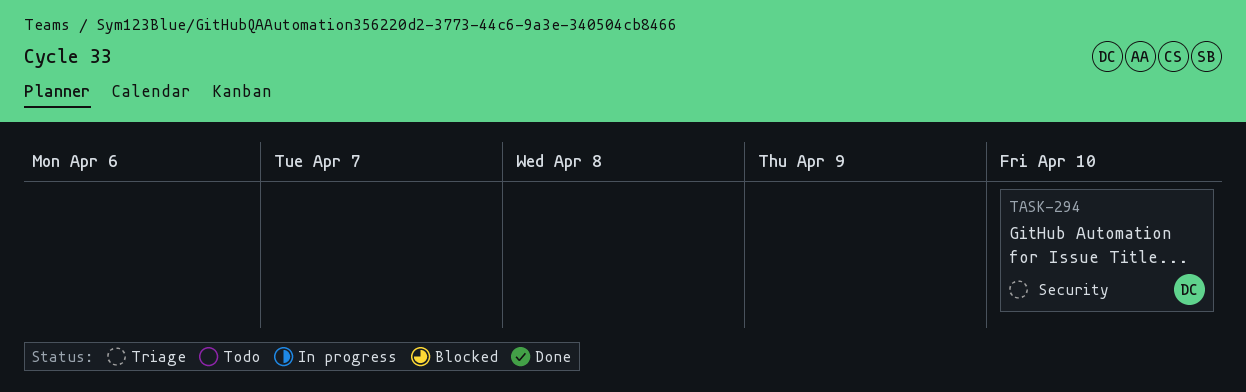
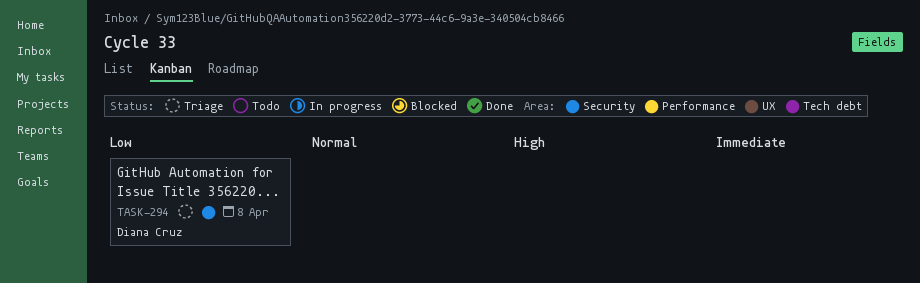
TASK-294, due: Apr 10 -> Apr 8

